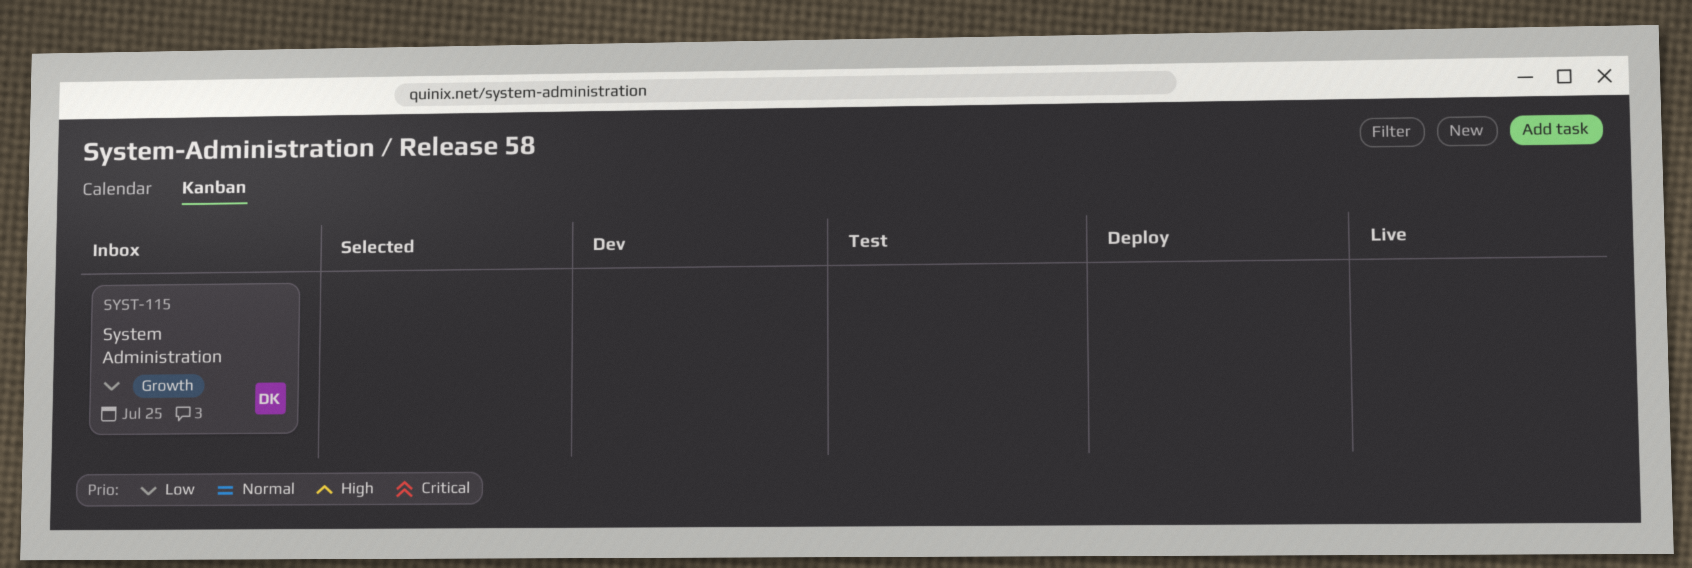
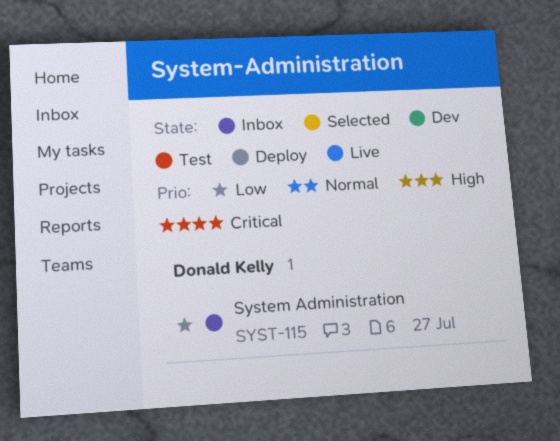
SYST-115, due: Jul 25 -> Jul 27

